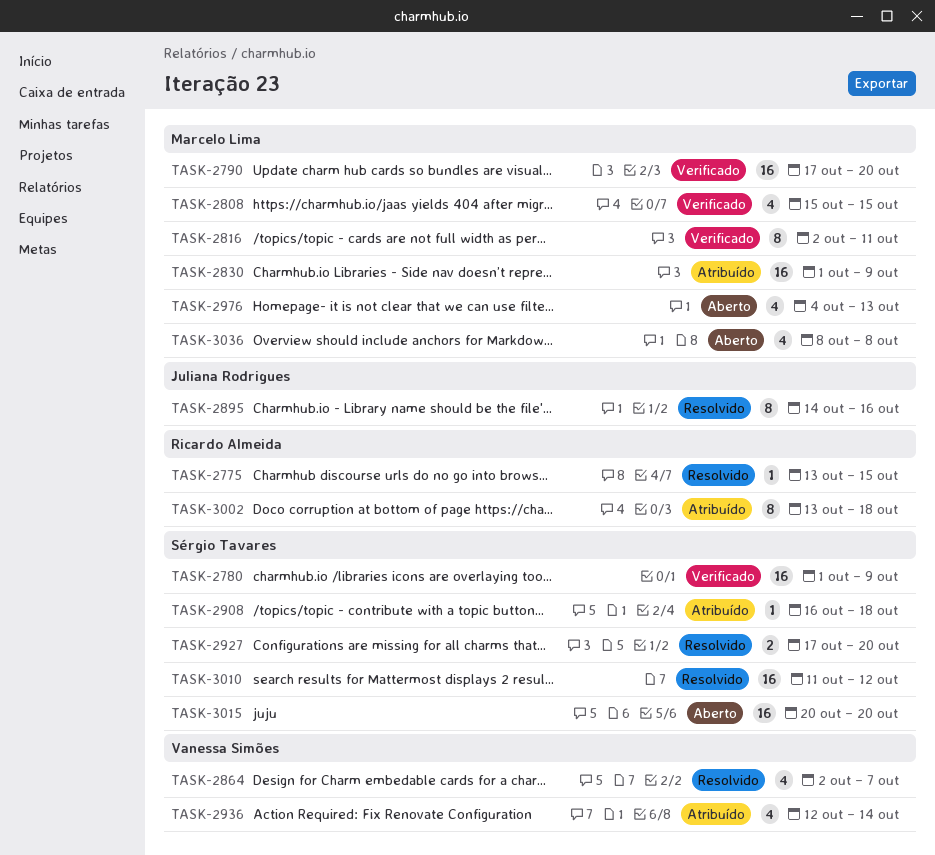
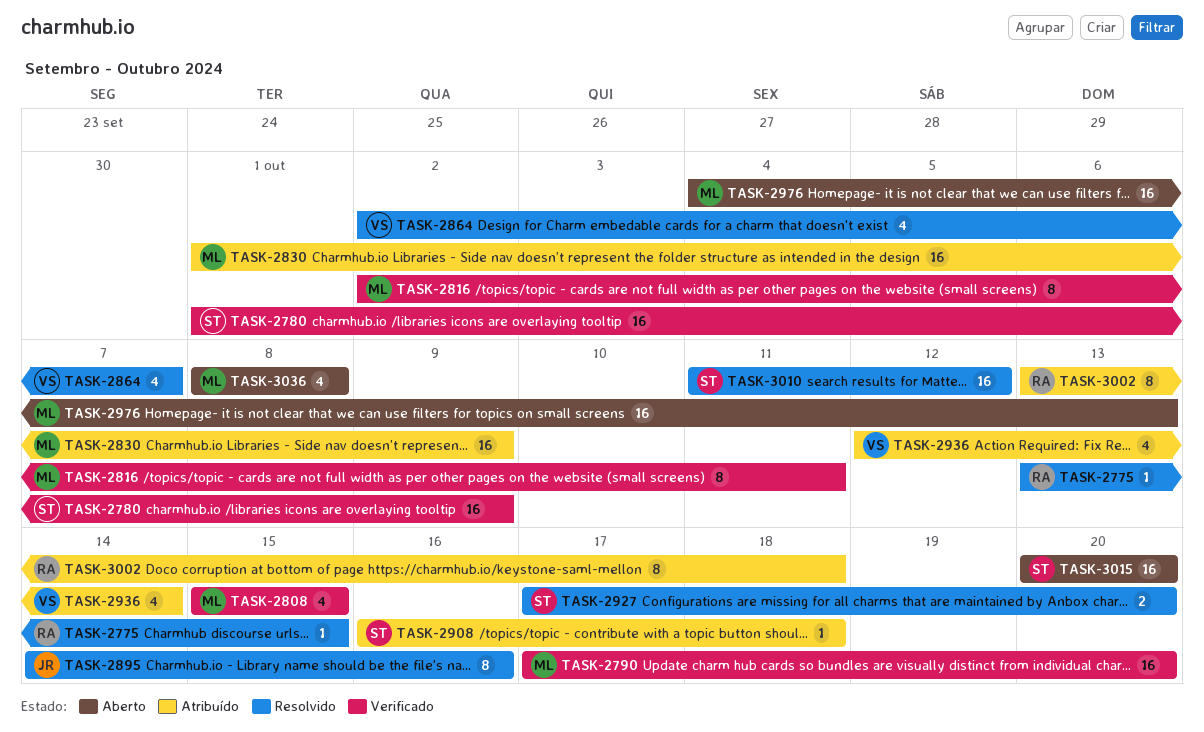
TASK-2976, estimate: 4 -> 16

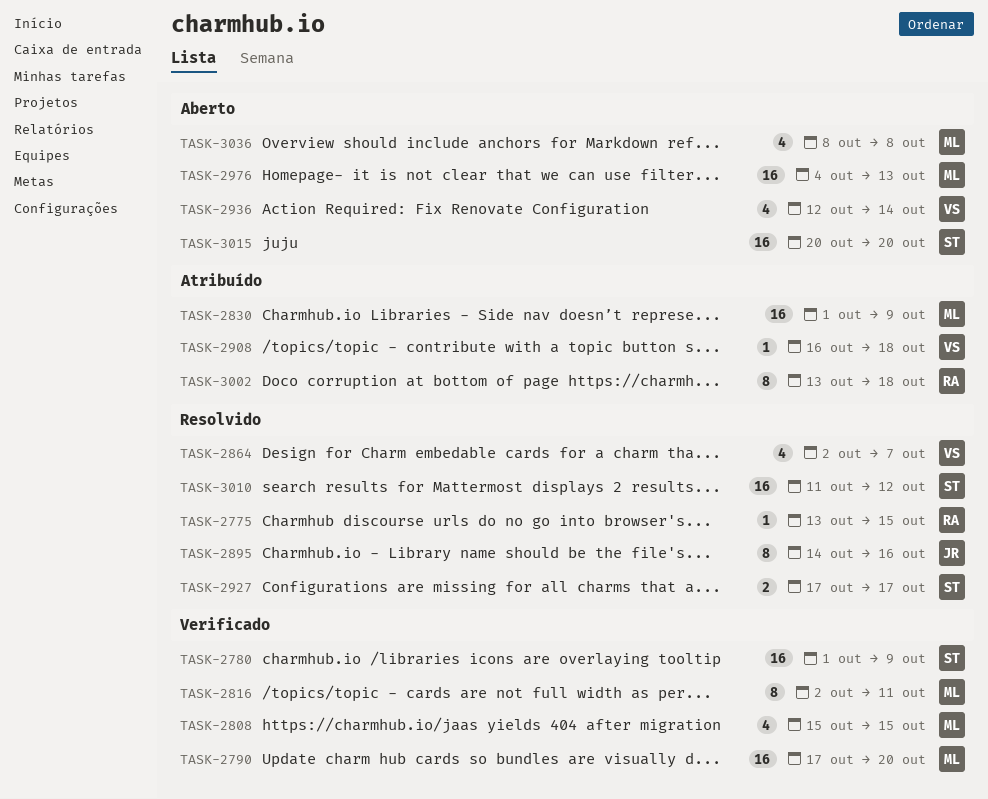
TASK-2908, owner: ST -> VS
TASK-2927, due: Oct 20 -> Oct 17
TASK-2936, status: Atribuído -> Aberto

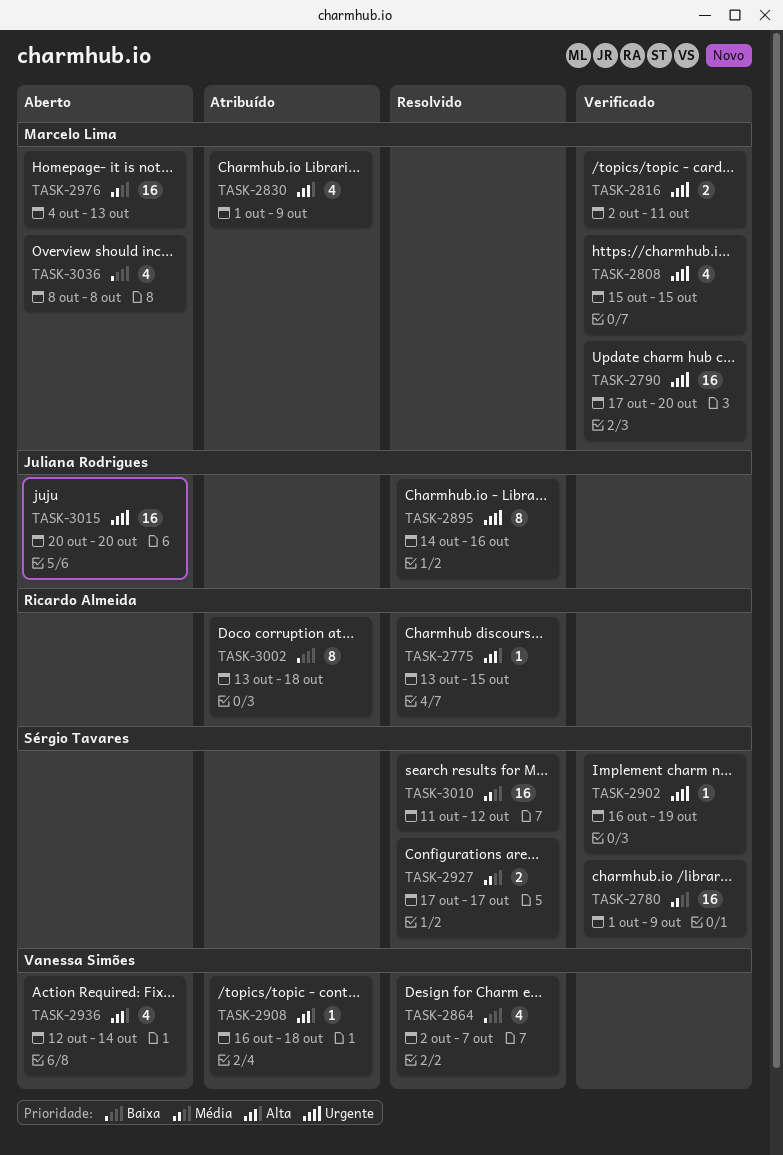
TASK-2816, estimate: 8 -> 2
TASK-2830, estimate: 16 -> 4
TASK-2902: none -> present
TASK-3015, owner: Sérgio Tavares -> Juliana Rodrigues

